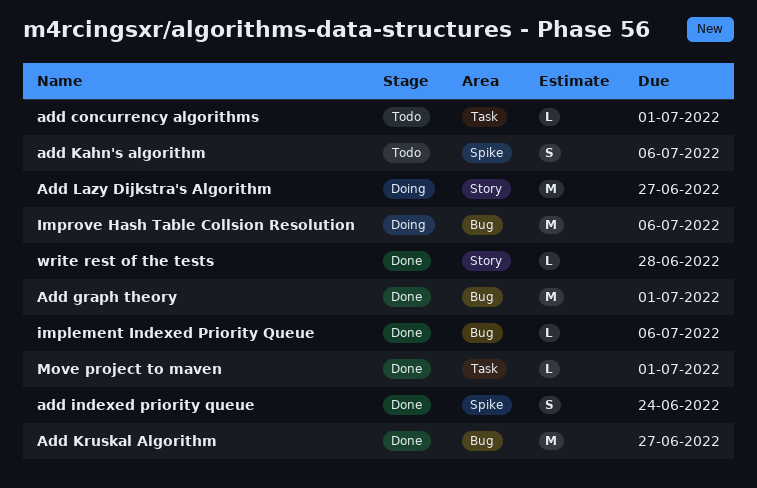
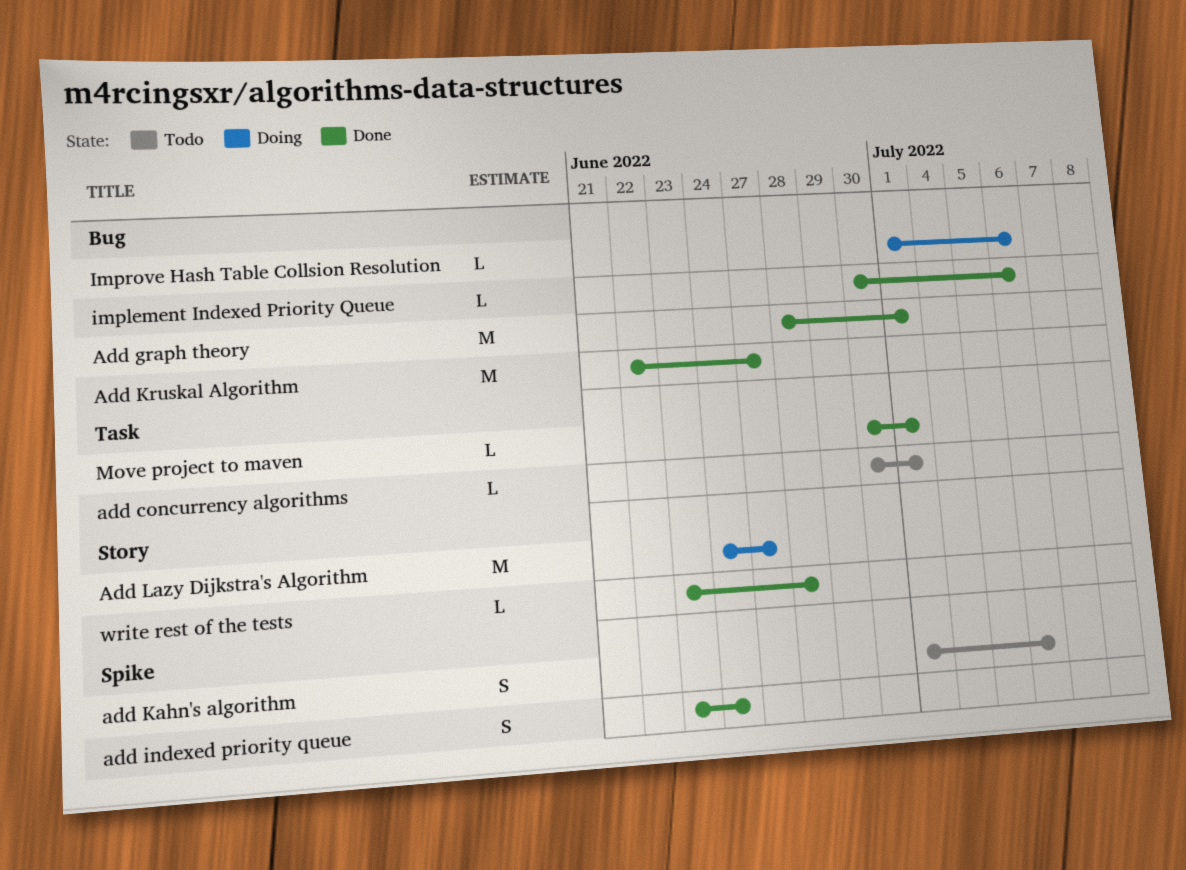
Improve Hash Table Collsion Resolution, estimate: M -> L

